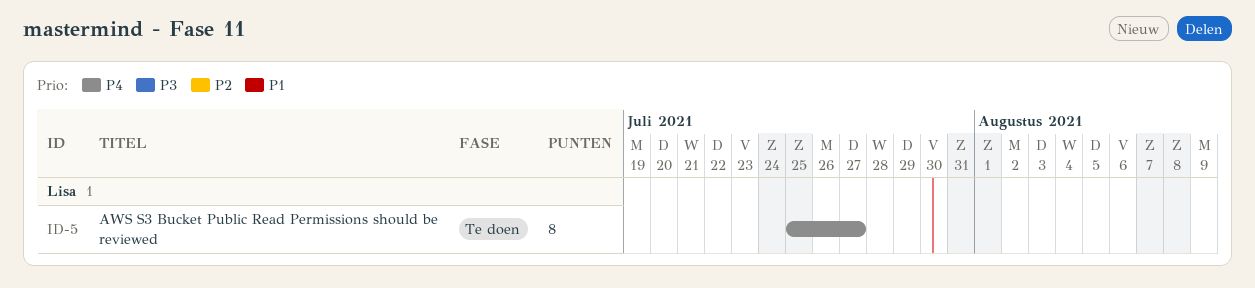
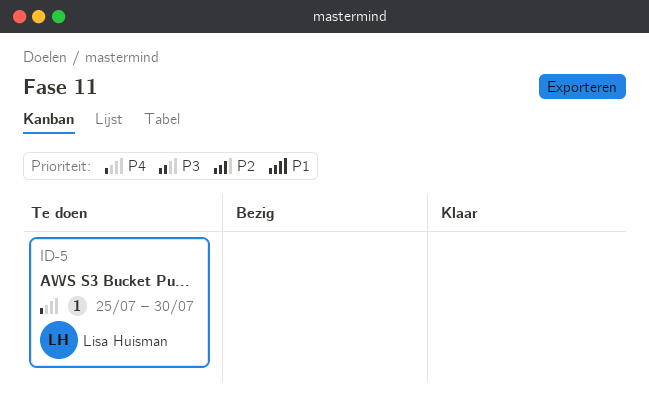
ID-5, estimate: 8 -> 1
ID-5, due: Jul 27 -> Jul 30

